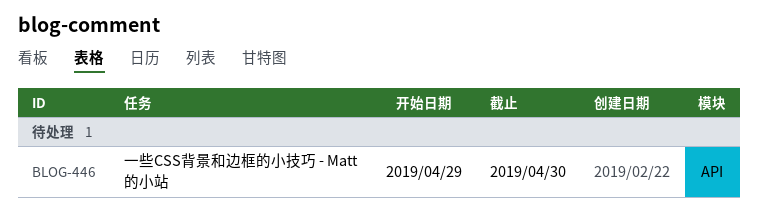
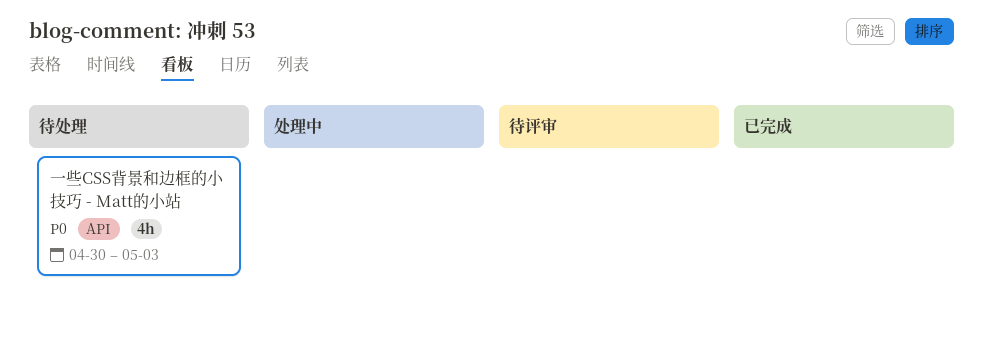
一些CSS背景和边框的小技巧 - Matt的小站, start: Apr 29 -> Apr 30
一些CSS背景和边框的小技巧 - Matt的小站, due: Apr 30 -> May 3

